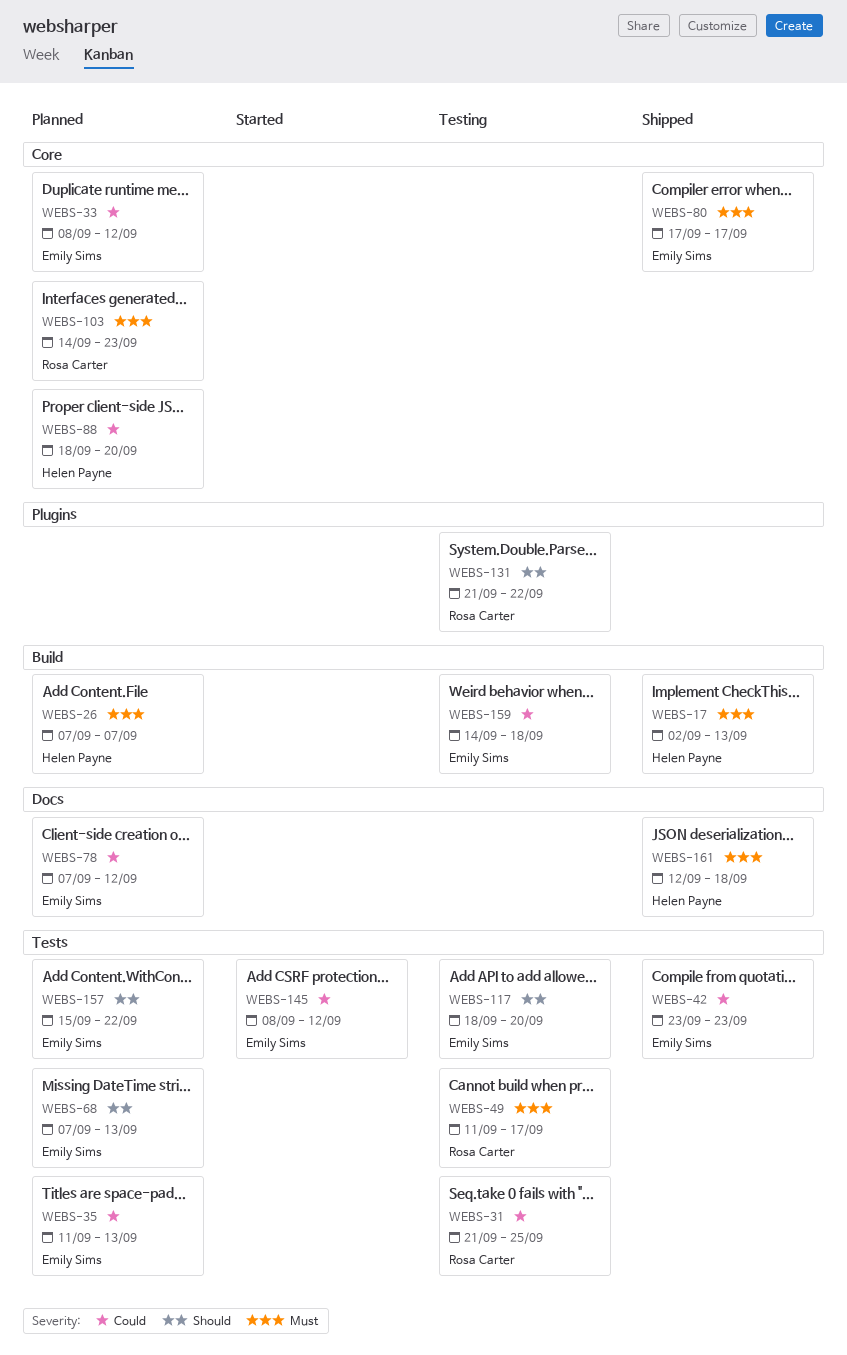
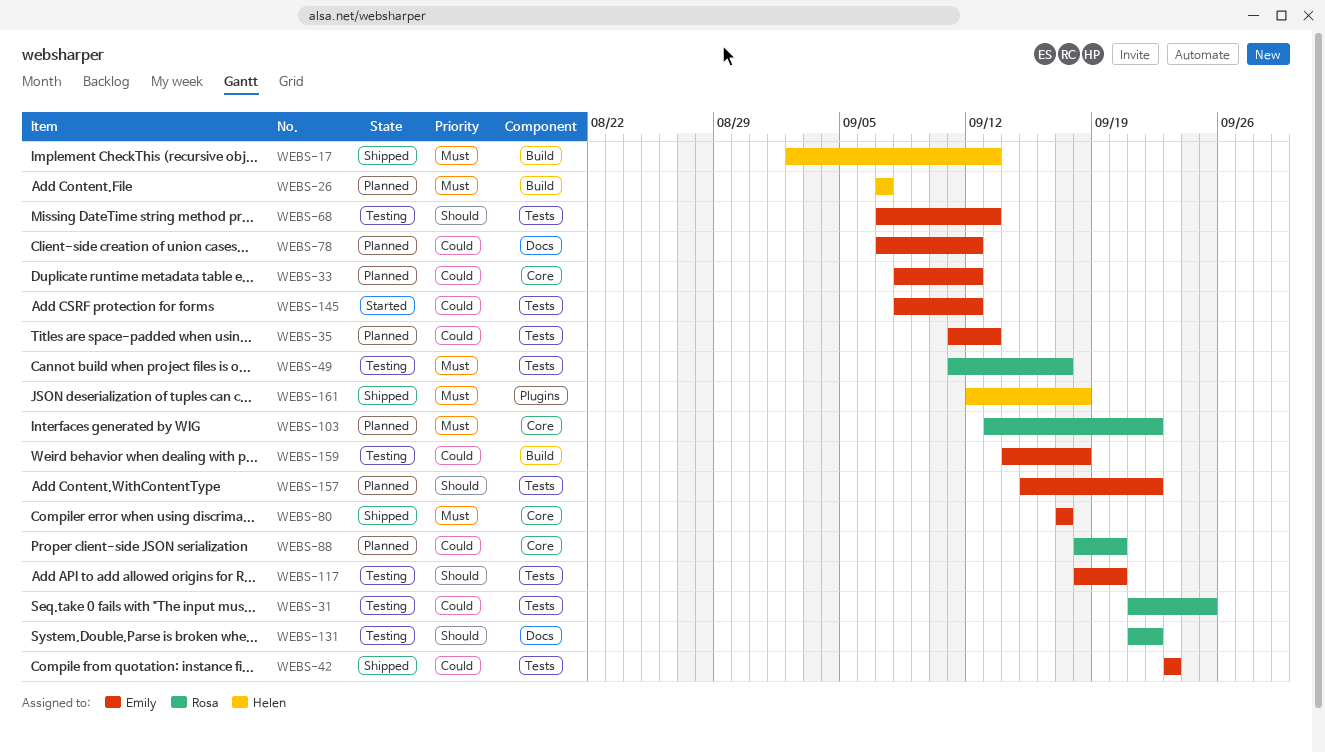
WEBS-68, status: Planned -> Testing
WEBS-88, owner: Helen Payne -> Rosa Carter
WEBS-103, start: Sep 14 -> Sep 13
WEBS-103, due: Sep 23 -> Sep 22
WEBS-131, label: Plugins -> Docs
WEBS-161, label: Docs -> Plugins

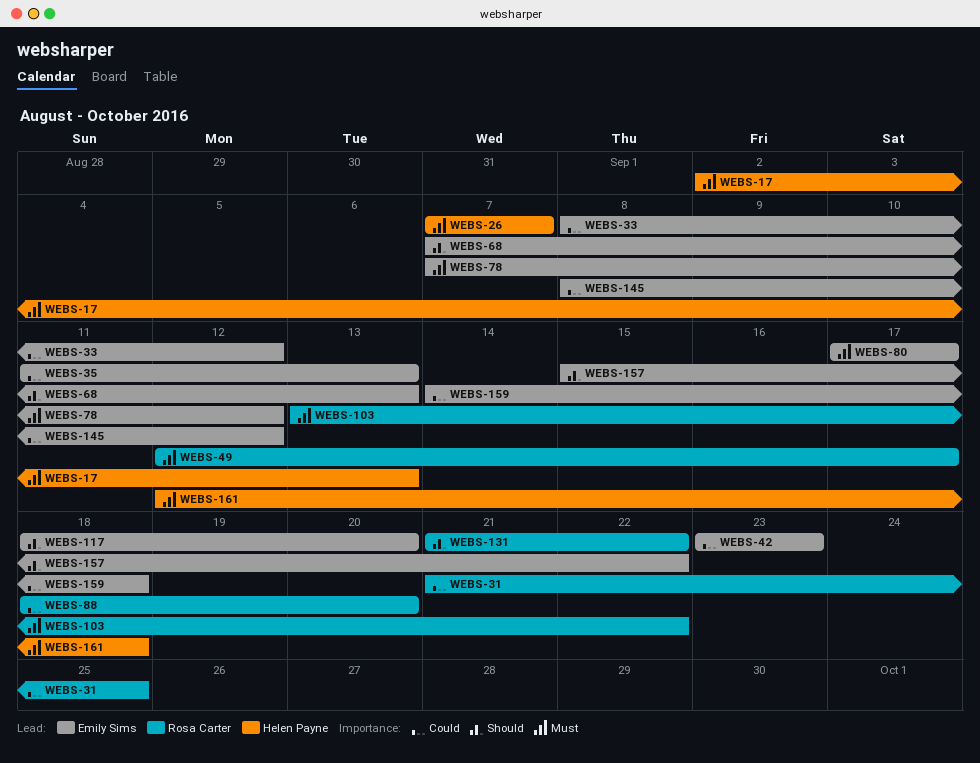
WEBS-49, start: Sep 11 -> Sep 12
WEBS-78, priority: Could -> Must

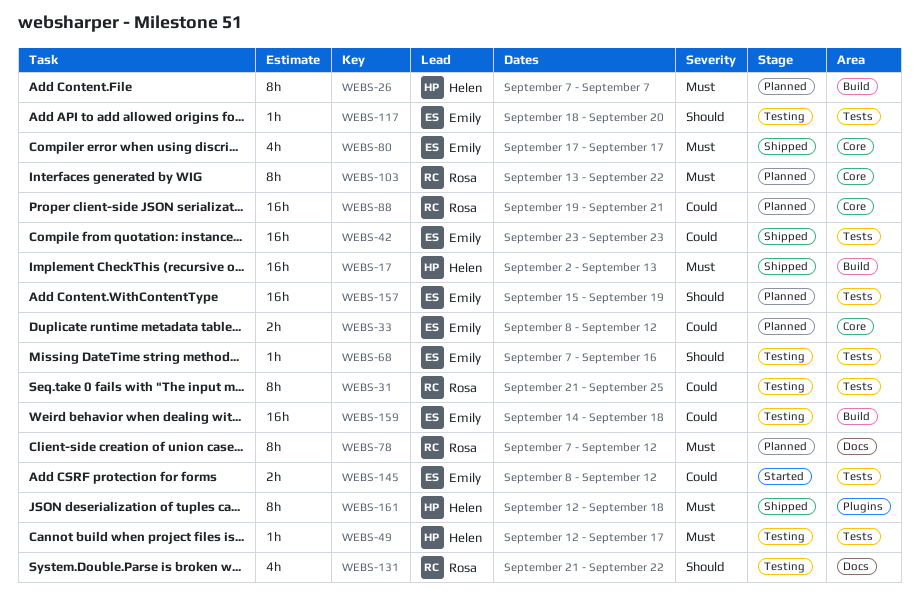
WEBS-35: present -> none
WEBS-49, owner: Rosa Carter -> Helen Payne
WEBS-68, due: Sep 13 -> Sep 16
WEBS-78, owner: Emily Sims -> Rosa Carter
WEBS-88, start: Sep 18 -> Sep 19
WEBS-88, due: Sep 20 -> Sep 21
WEBS-157, due: Sep 22 -> Sep 19

